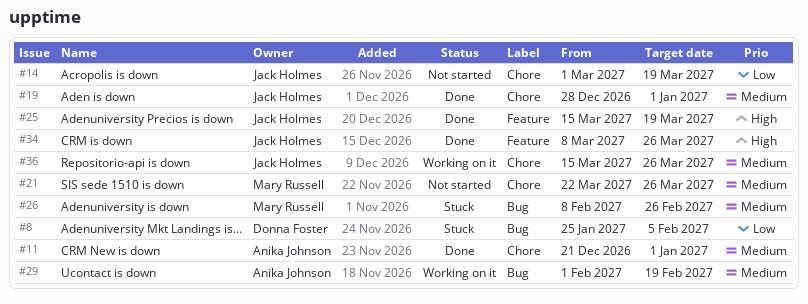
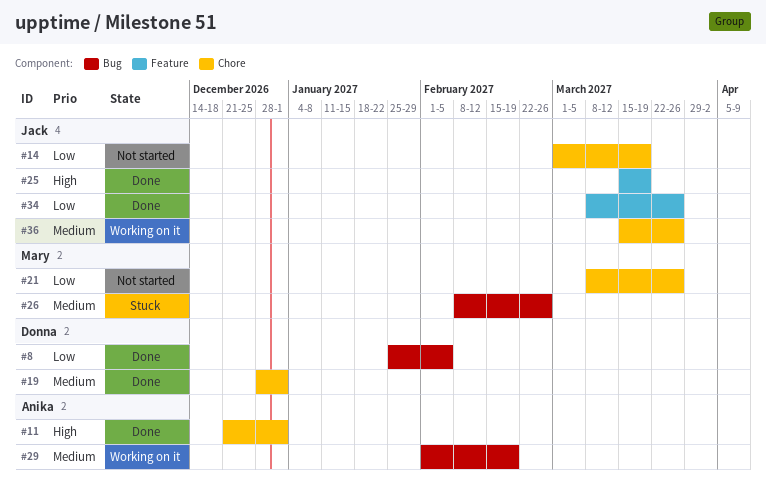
#8, status: Stuck -> Done
#11, priority: Medium -> High
#19, owner: Jack Holmes -> Donna Foster
#21, priority: Medium -> Low
#21, start: Mar 22 -> Mar 8
#34, priority: High -> Low

